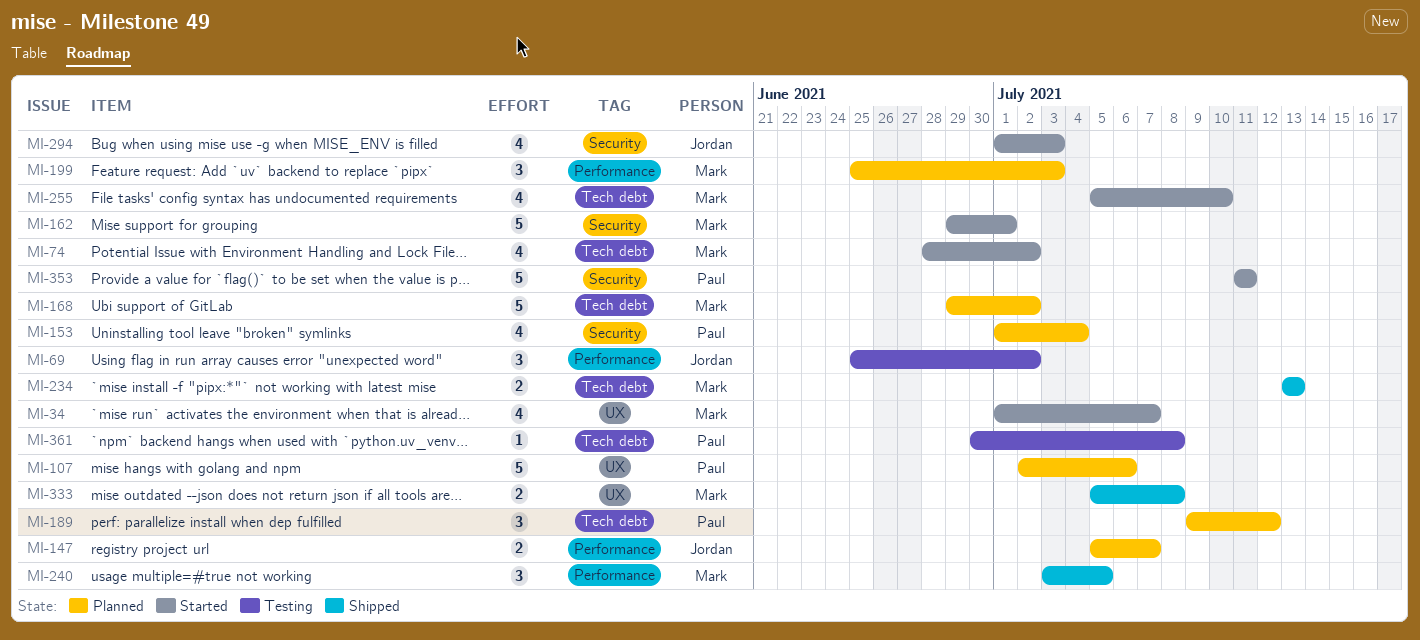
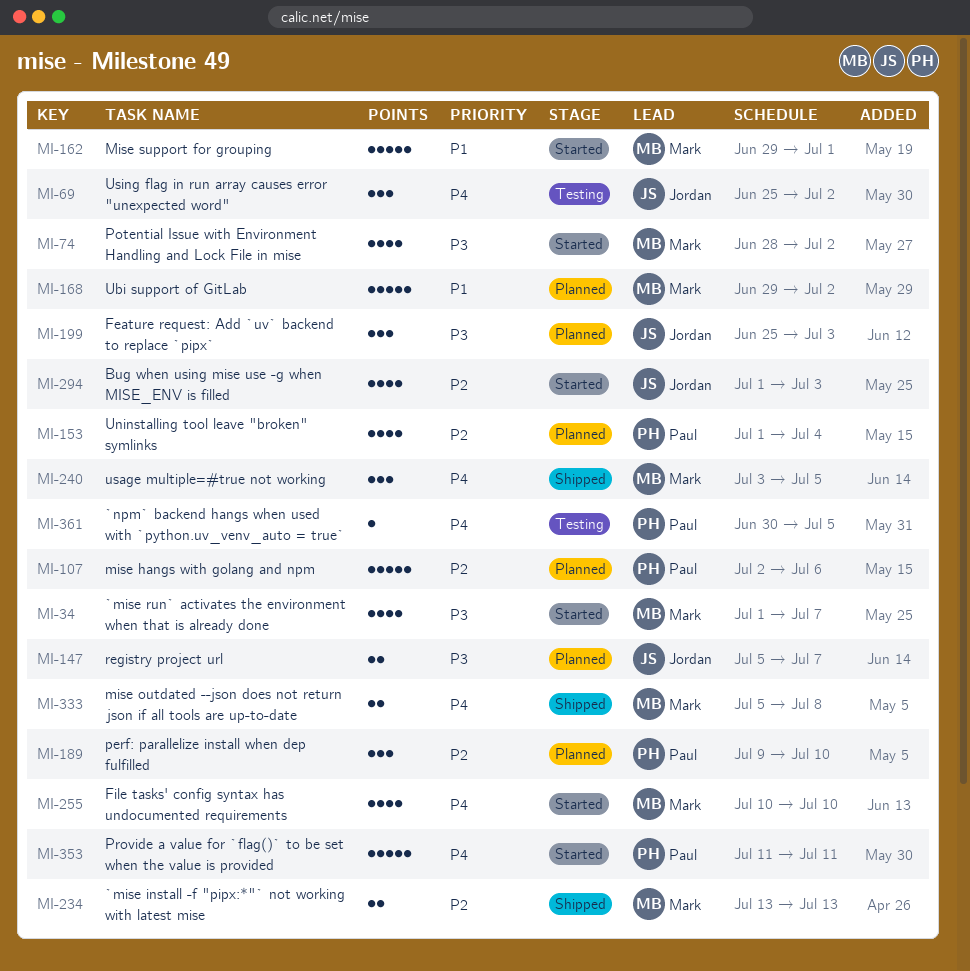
MI-189, due: Jul 12 -> Jul 10
MI-199, owner: Mark -> Jordan
MI-255, start: Jul 5 -> Jul 10
MI-361, due: Jul 8 -> Jul 5

